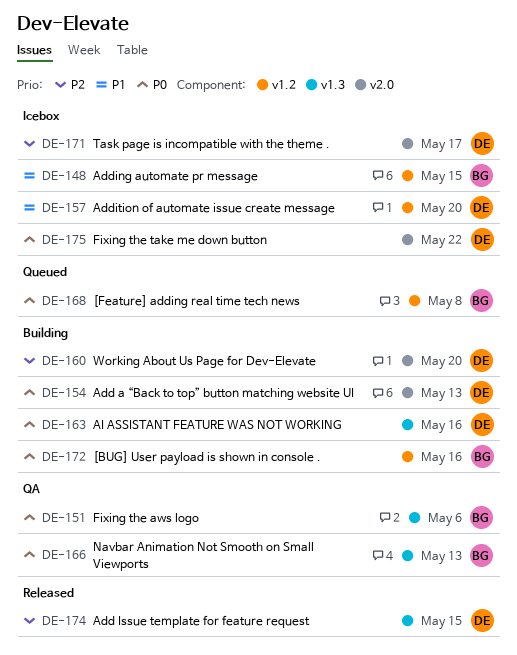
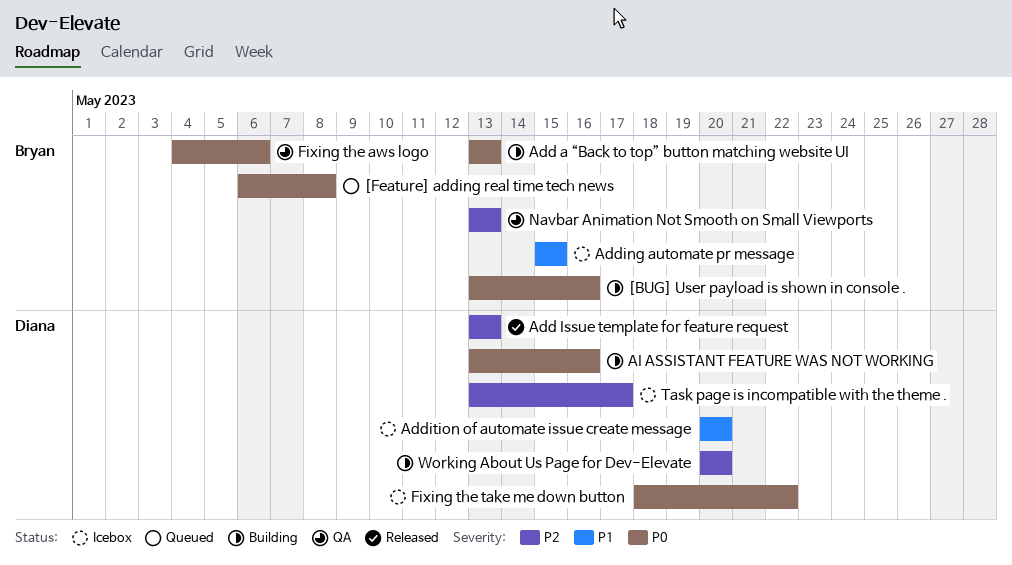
Add a “Back to top” button matching website UI, owner: Diana -> Bryan
Add Issue template for feature request, due: May 15 -> May 13
Navbar Animation Not Smooth on Small Viewports, priority: P0 -> P2

